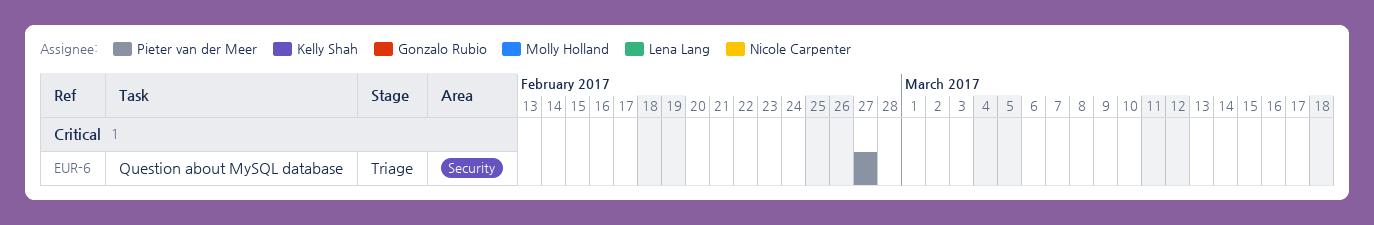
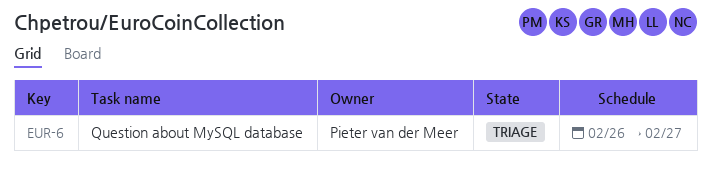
EUR-6, start: Feb 27 -> Feb 26

